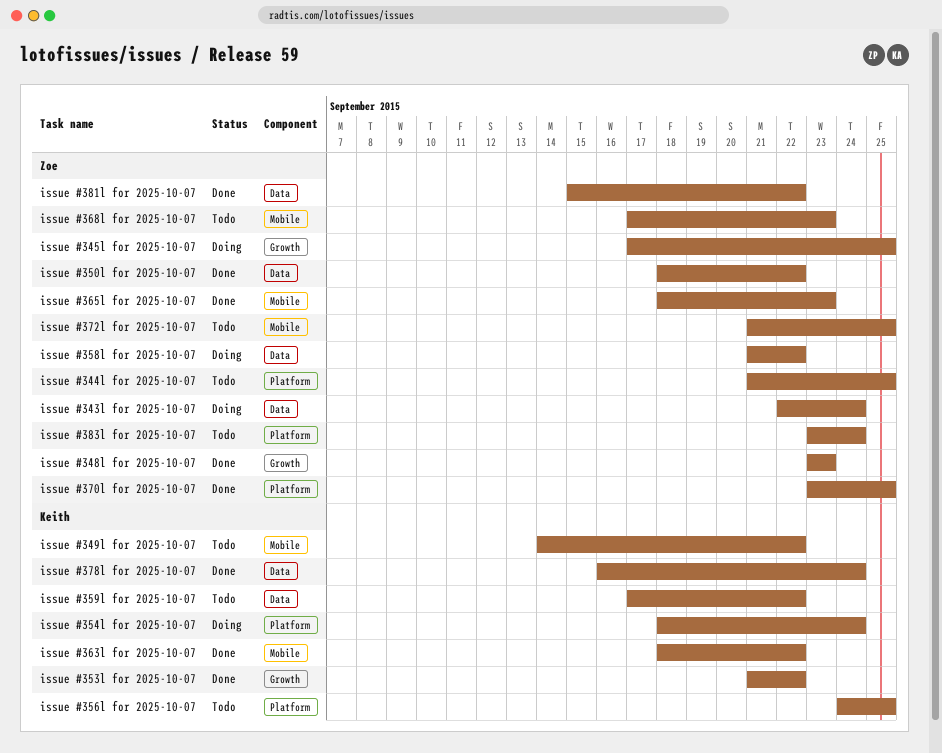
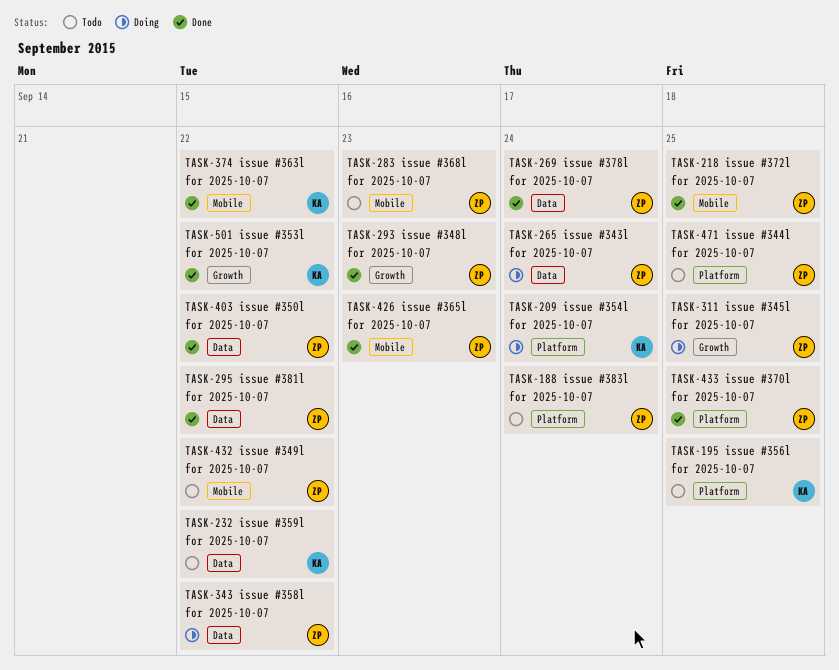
issue #349l for 2025-10-07, owner: Keith -> Zoe
issue #372l for 2025-10-07, status: Todo -> Done
issue #378l for 2025-10-07, owner: Keith -> Zoe

